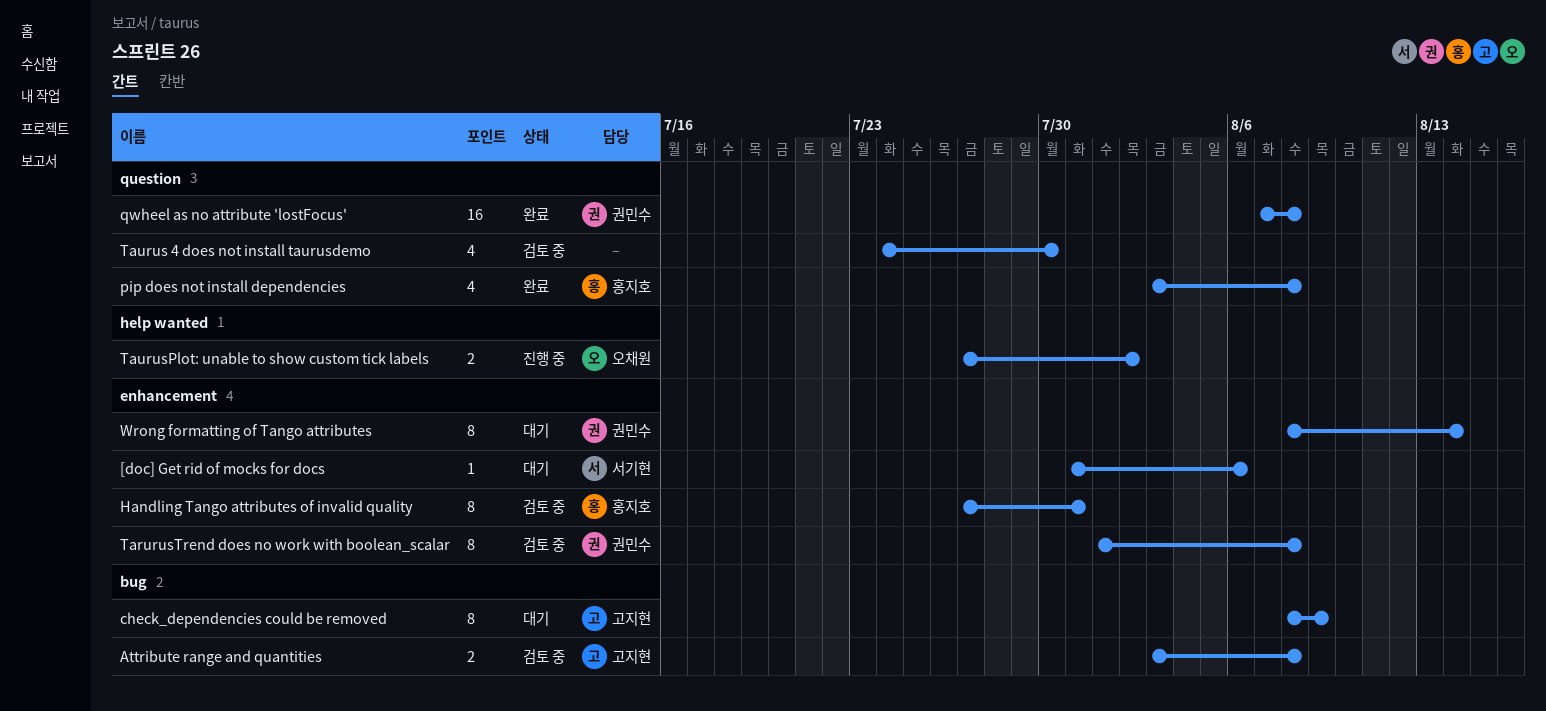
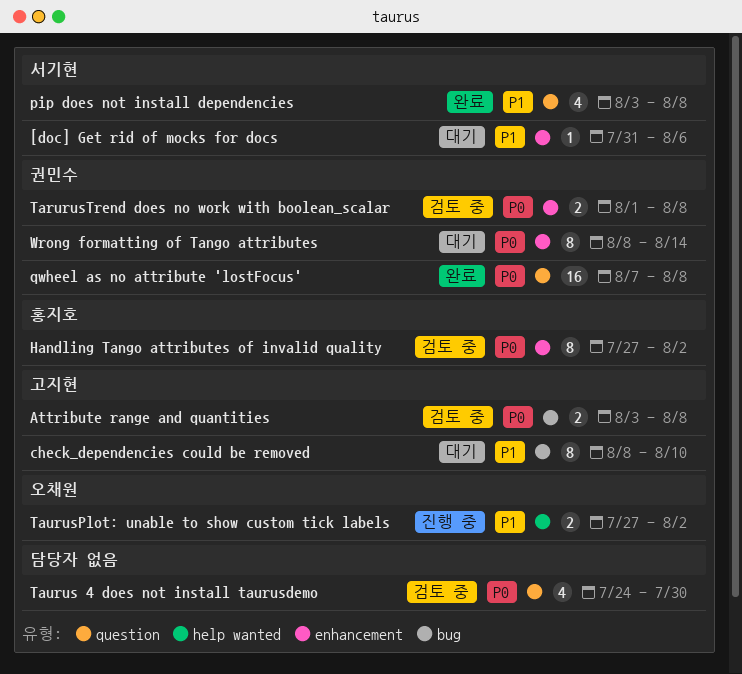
check_dependencies could be removed, due: Aug 9 -> Aug 10
Handling Tango attributes of invalid quality, due: Jul 31 -> Aug 2
pip does not install dependencies, owner: 홍지호 -> 서기현
TarurusTrend does no work with boolean_scalar, estimate: 8 -> 2

